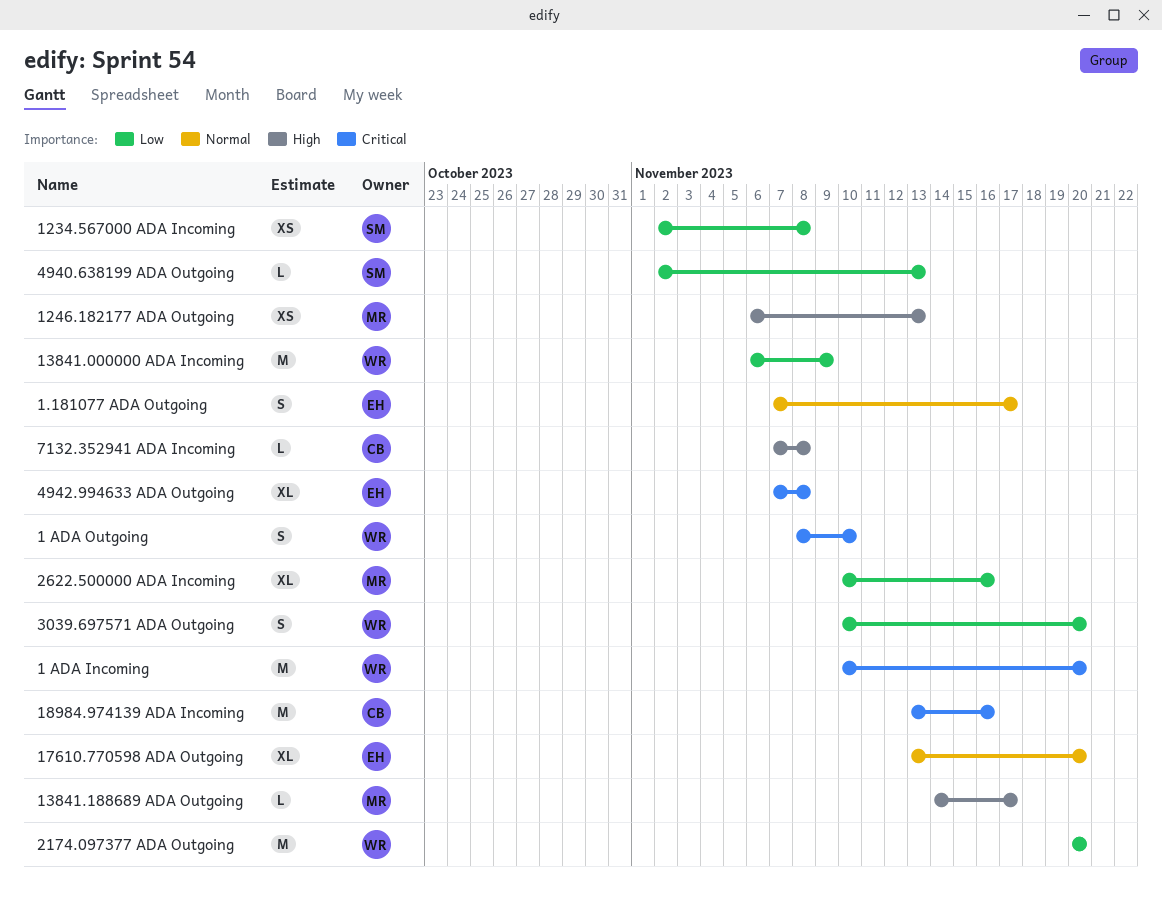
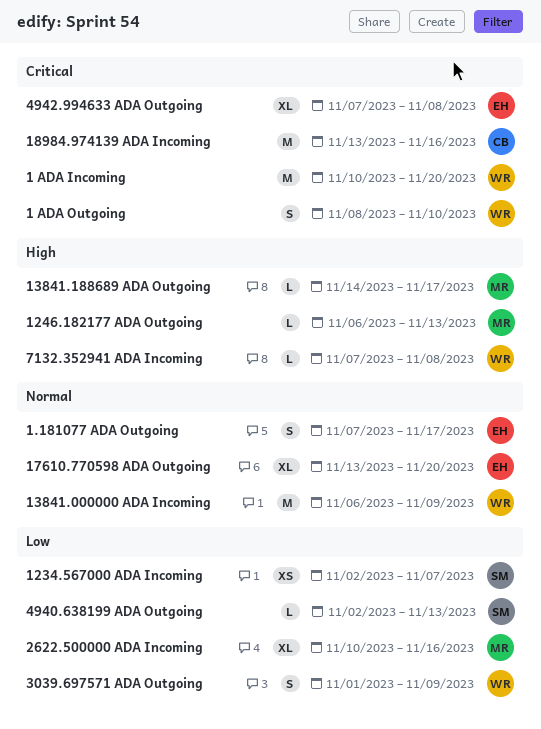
1234.567000 ADA Incoming, due: Nov 8 -> Nov 7
1246.182177 ADA Outgoing, estimate: XS -> L
13841.000000 ADA Incoming, priority: Low -> Normal
2174.097377 ADA Outgoing: present -> none
3039.697571 ADA Outgoing, start: Nov 10 -> Nov 1
3039.697571 ADA Outgoing, due: Nov 20 -> Nov 9
7132.352941 ADA Incoming, owner: CB -> WR

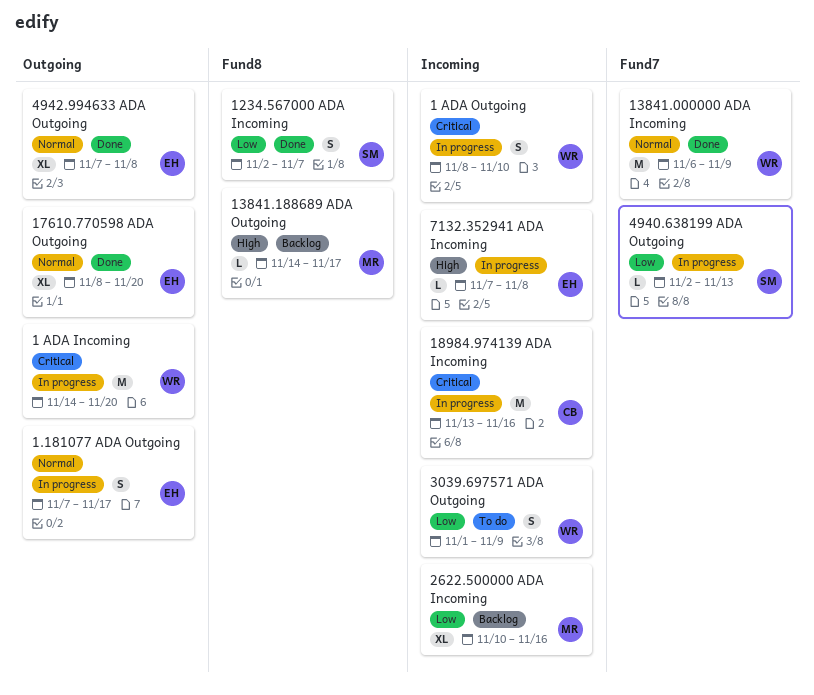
1 ADA Incoming, start: Nov 10 -> Nov 14
1234.567000 ADA Incoming, estimate: XS -> S
1246.182177 ADA Outgoing: present -> none
17610.770598 ADA Outgoing, start: Nov 13 -> Nov 8
4942.994633 ADA Outgoing, priority: Critical -> Normal
7132.352941 ADA Incoming, owner: WR -> EH

